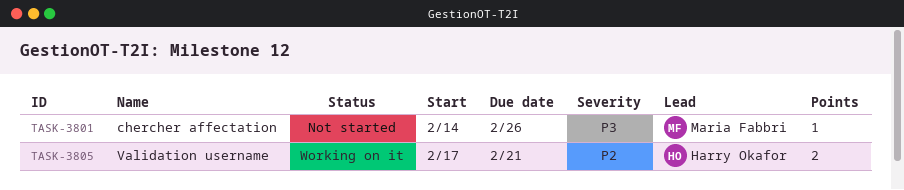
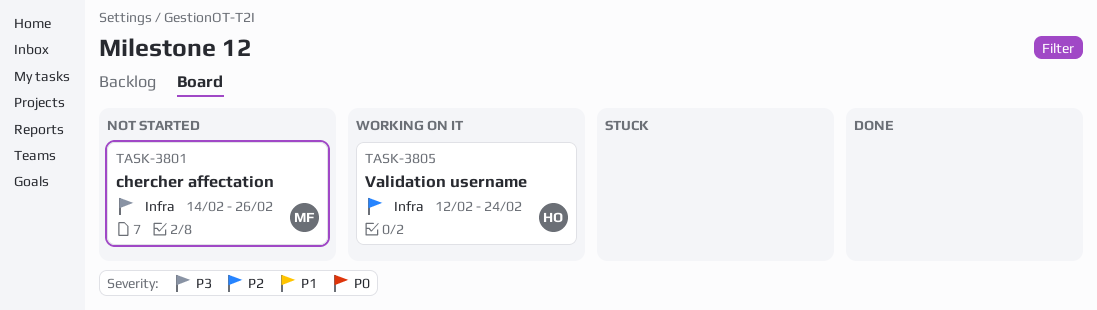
TASK-3805, start: Feb 17 -> Feb 12
TASK-3805, due: Feb 21 -> Feb 24

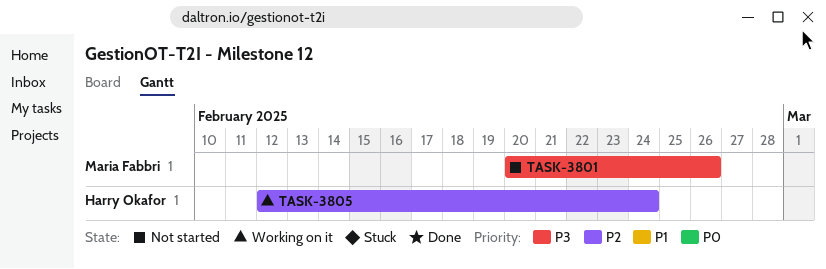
TASK-3801, start: Feb 14 -> Feb 20

